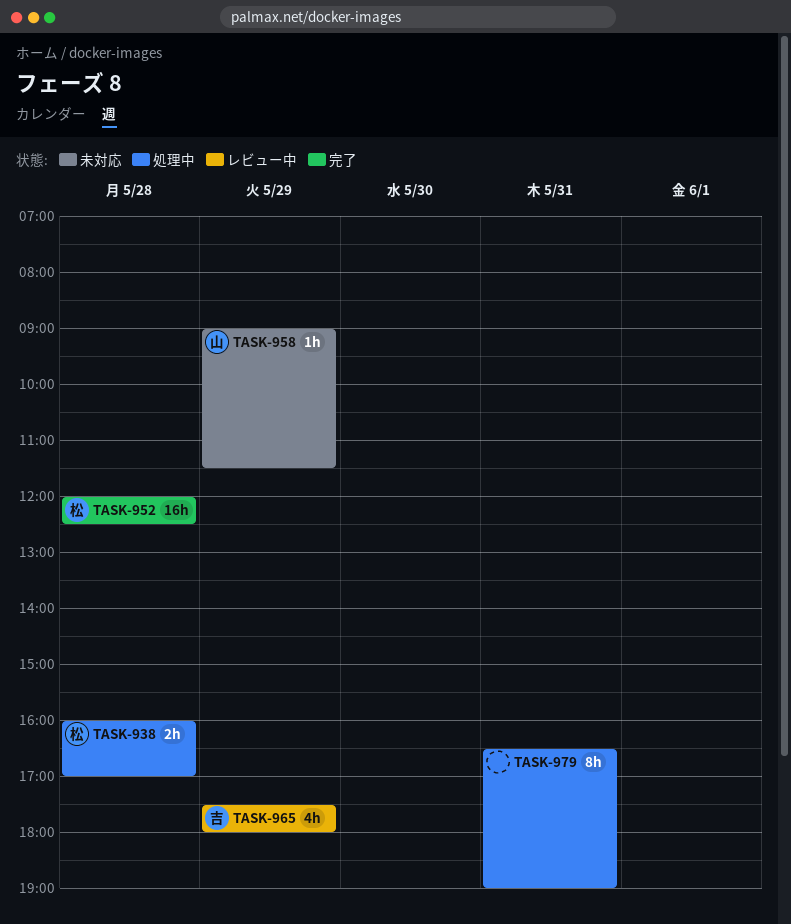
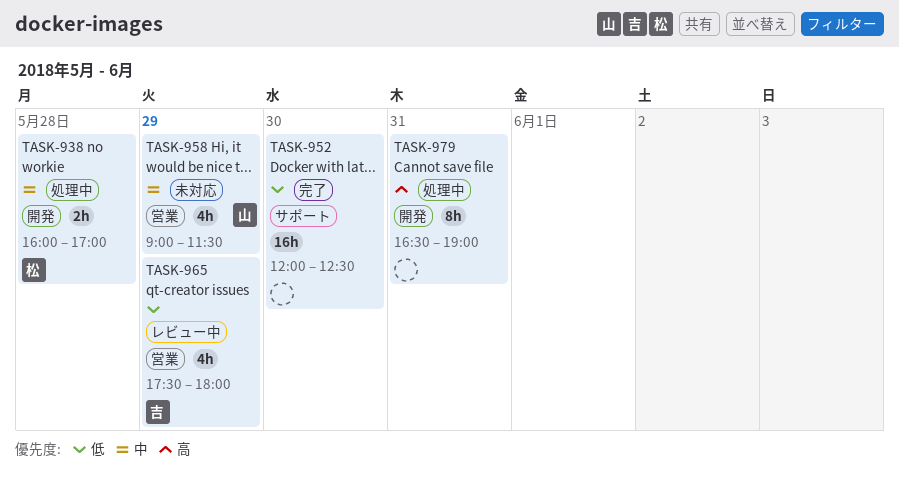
TASK-952, owner: 松 -> none
TASK-952, day: May 28 -> May 30
TASK-958, estimate: 1h -> 4h

